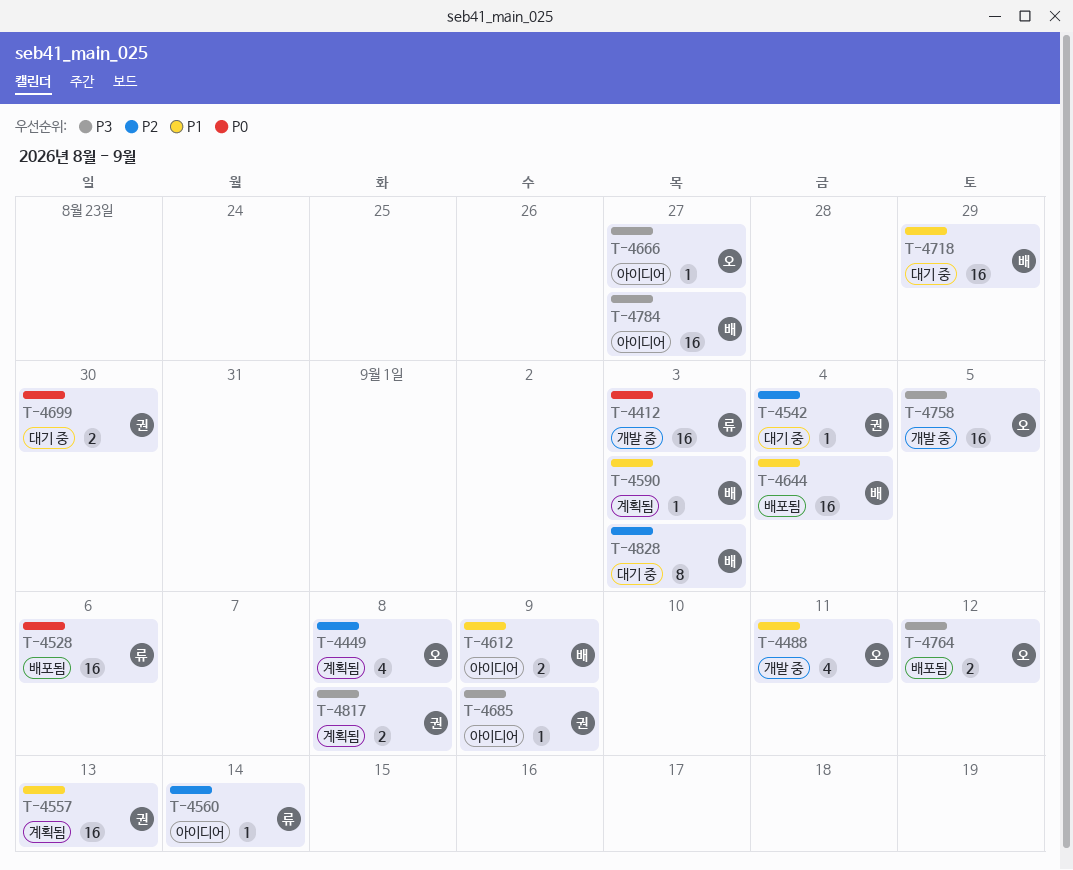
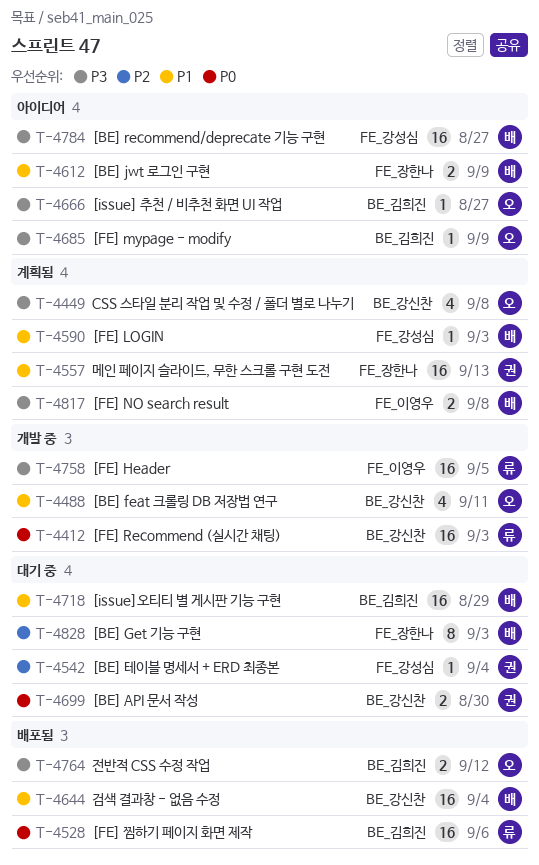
T-4449, priority: P2 -> P3
T-4560: present -> none
T-4685, owner: 권 -> 오
T-4758, owner: 오 -> 류
T-4817, owner: 권 -> 배

